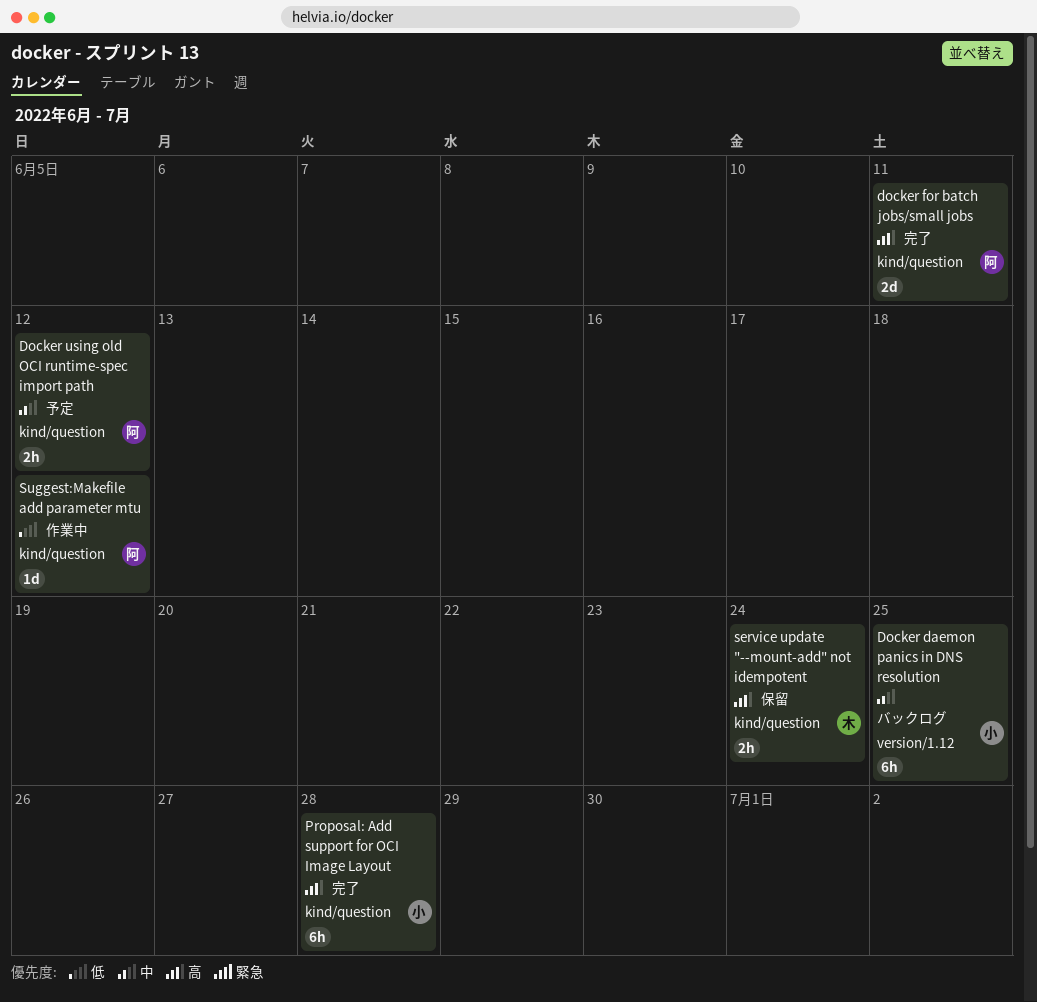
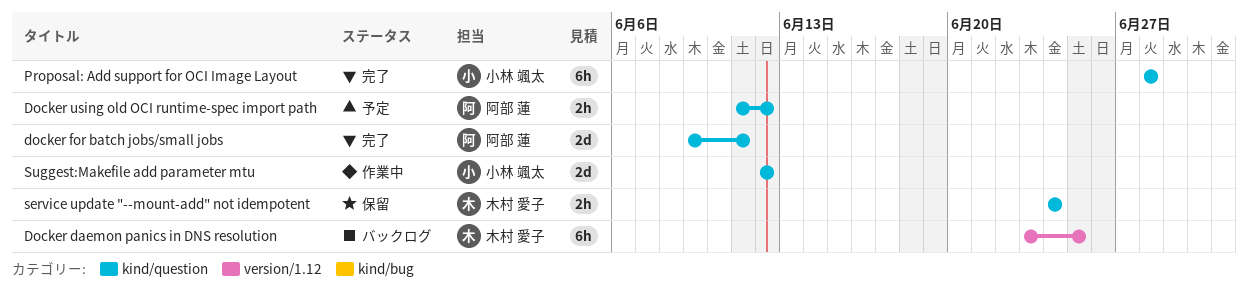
Docker daemon panics in DNS resolution, owner: 小林 颯太 -> 木村 愛子
Suggest:Makefile add parameter mtu, owner: 阿部 蓮 -> 小林 颯太
Suggest:Makefile add parameter mtu, estimate: 1d -> 2d

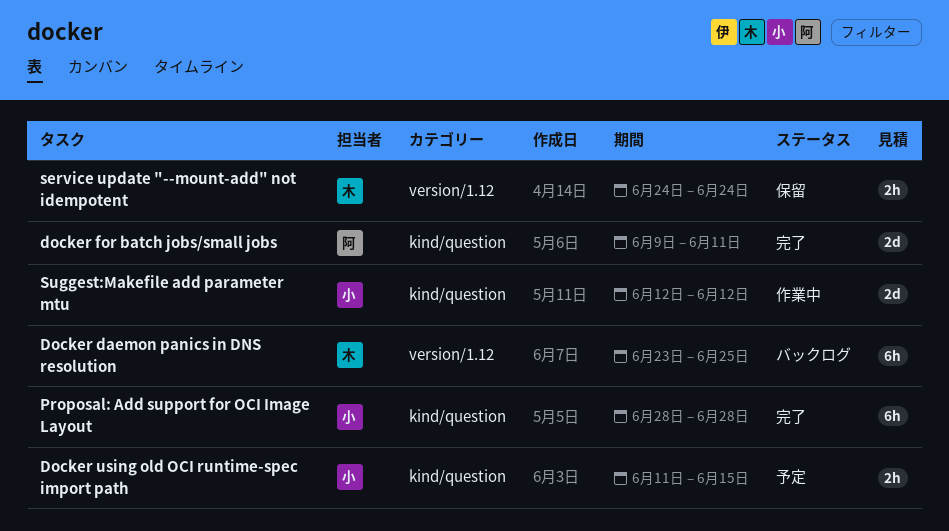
Docker using old OCI runtime-spec import path, owner: 阿部 蓮 -> 小林 颯太
Docker using old OCI runtime-spec import path, due: Jun 12 -> Jun 15
service update "--mount-add" not idempotent, label: kind/question -> version/1.12

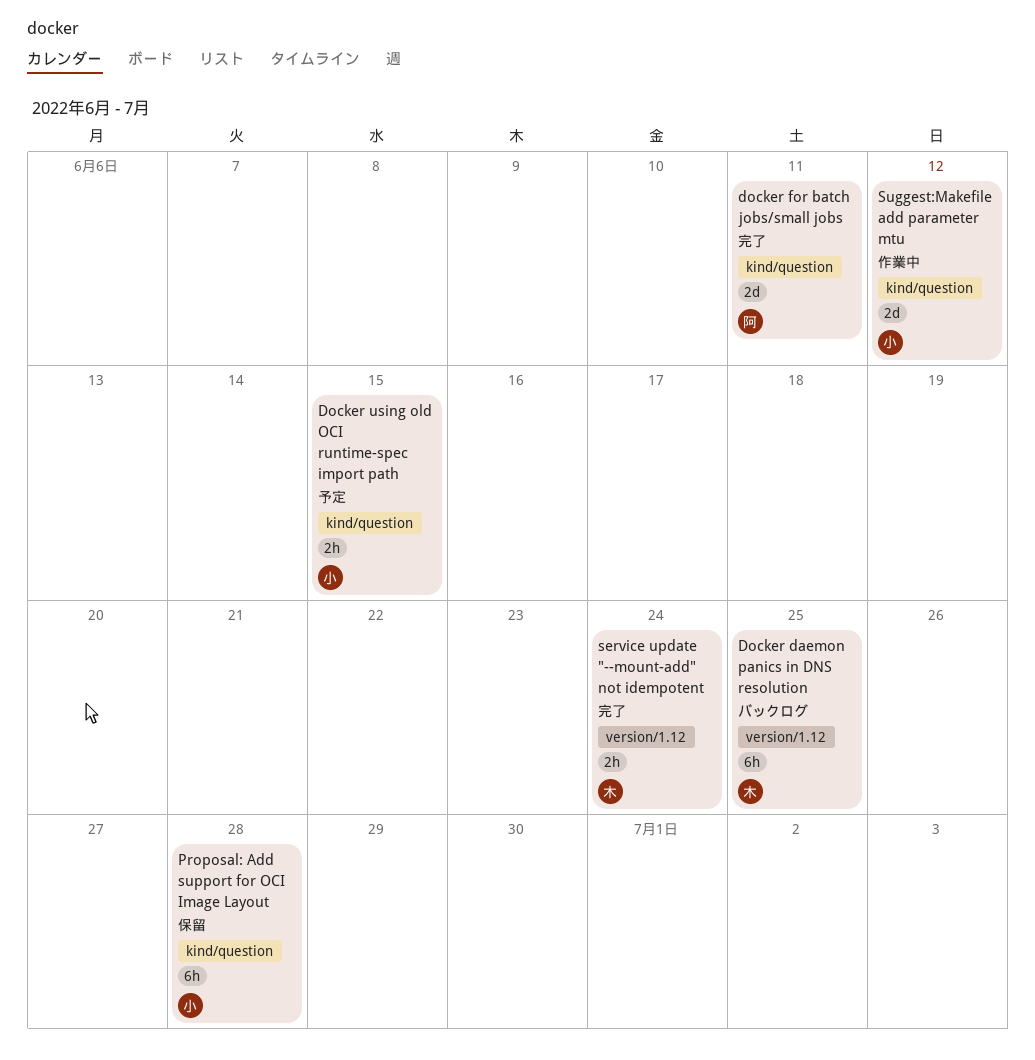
Proposal: Add support for OCI Image Layout, status: 完了 -> 保留
service update "--mount-add" not idempotent, status: 保留 -> 完了

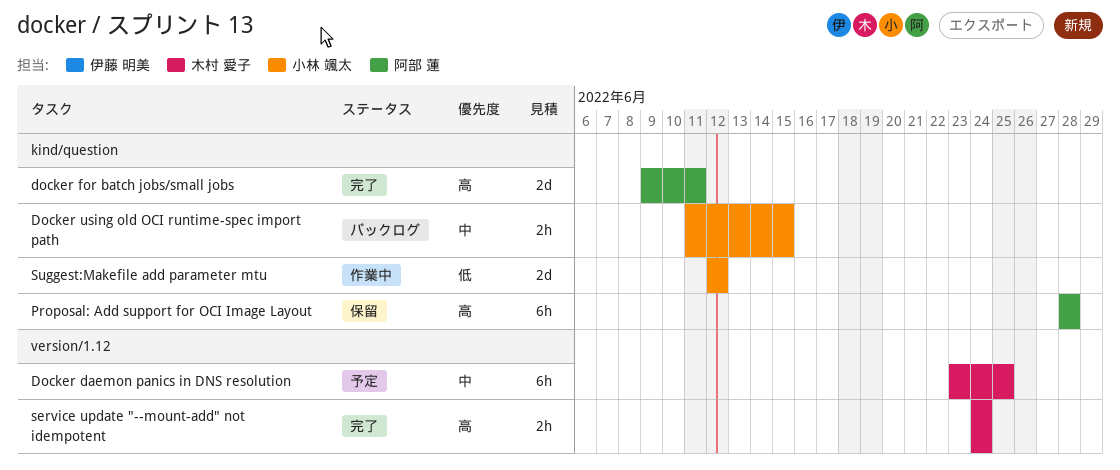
Docker daemon panics in DNS resolution, status: バックログ -> 予定
Docker using old OCI runtime-spec import path, status: 予定 -> バックログ
Proposal: Add support for OCI Image Layout, owner: 小林 颯太 -> 阿部 蓮

